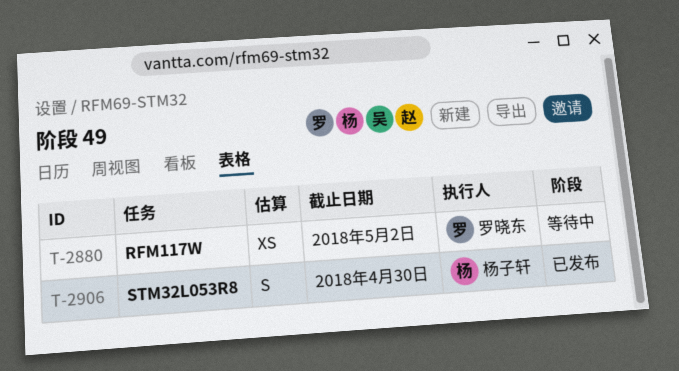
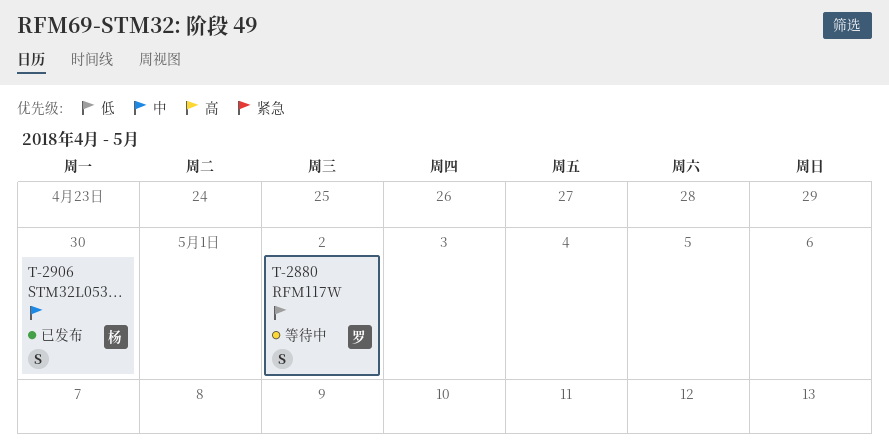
T-2880, estimate: XS -> S

